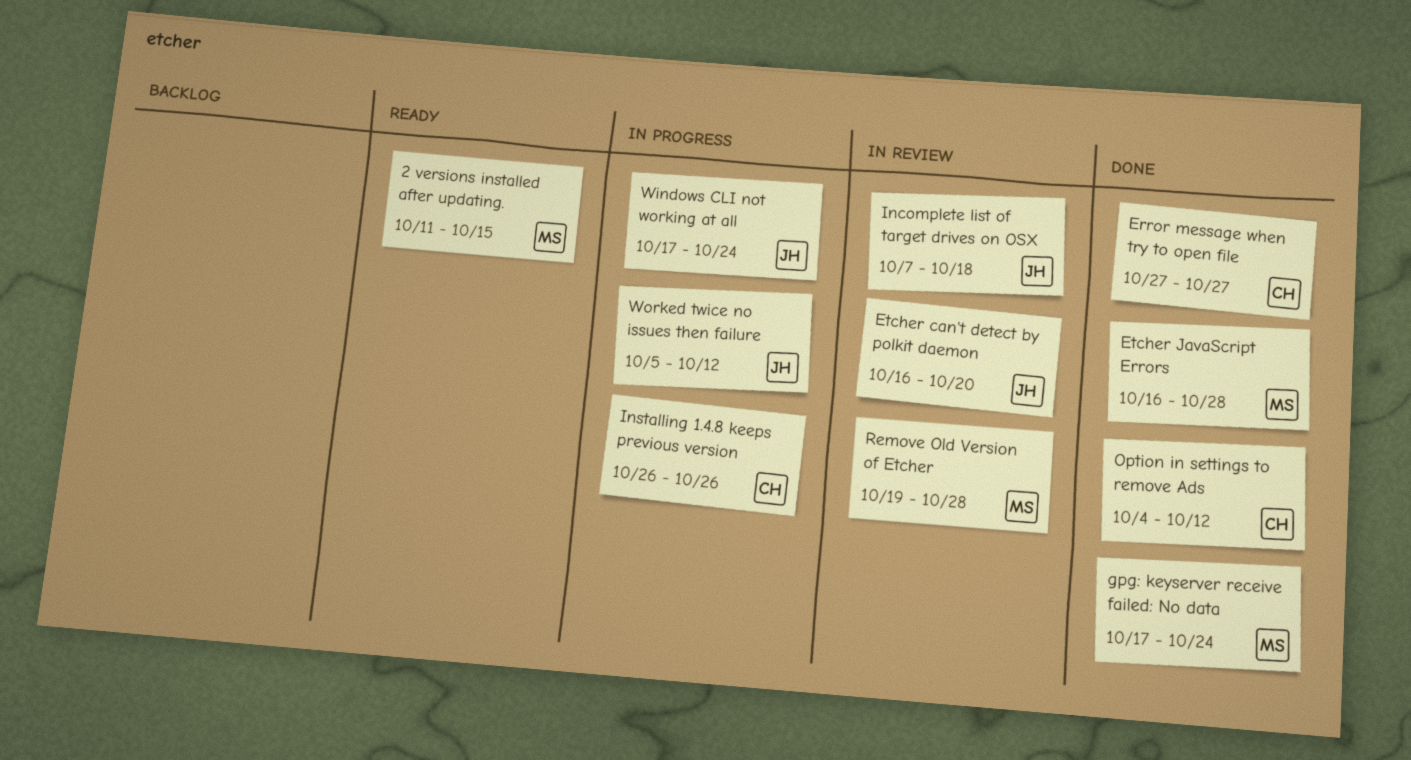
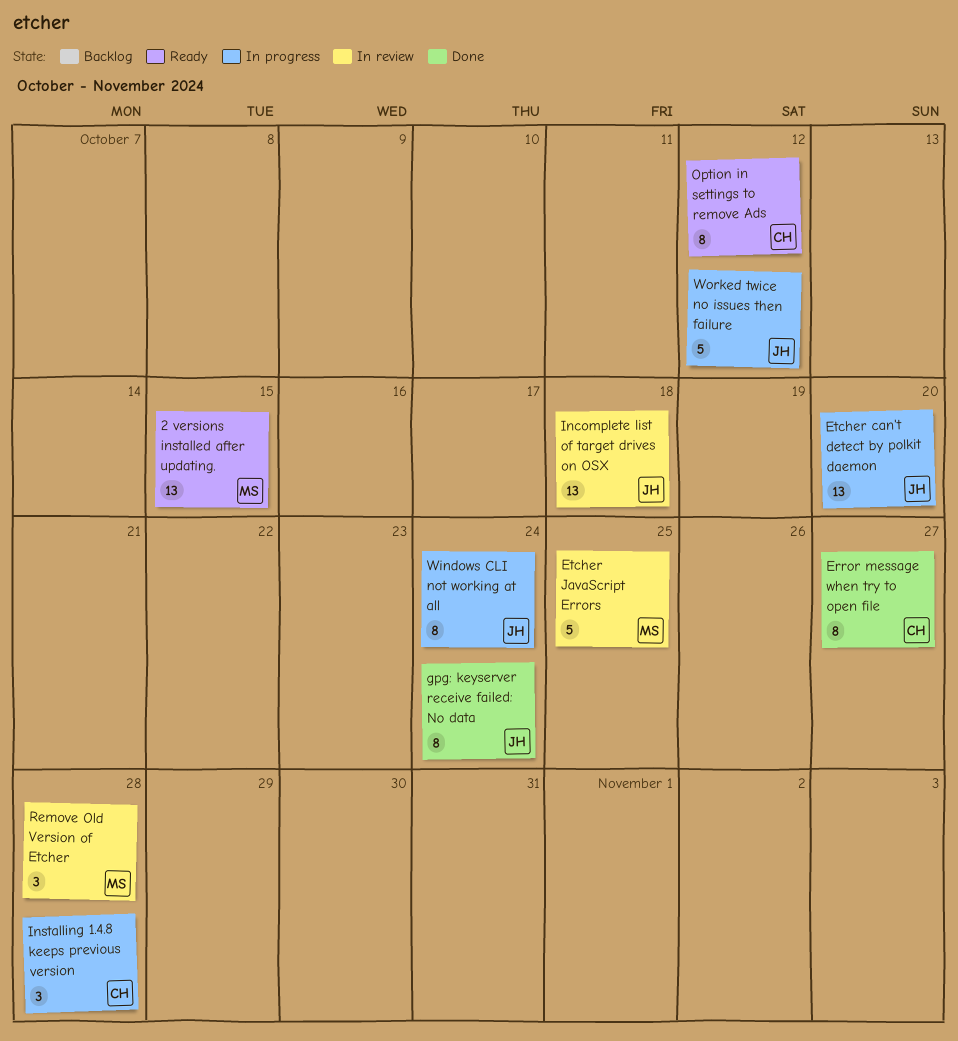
Etcher can't detect by polkit daemon, status: In review -> In progress
Etcher JavaScript Errors, status: Done -> In review
Etcher JavaScript Errors, due: Oct 28 -> Oct 25
gpg: keyserver receive failed: No data, owner: MS -> JH
Installing 1.4.8 keeps previous version, due: Oct 26 -> Oct 28
Option in settings to remove Ads, status: Done -> Ready

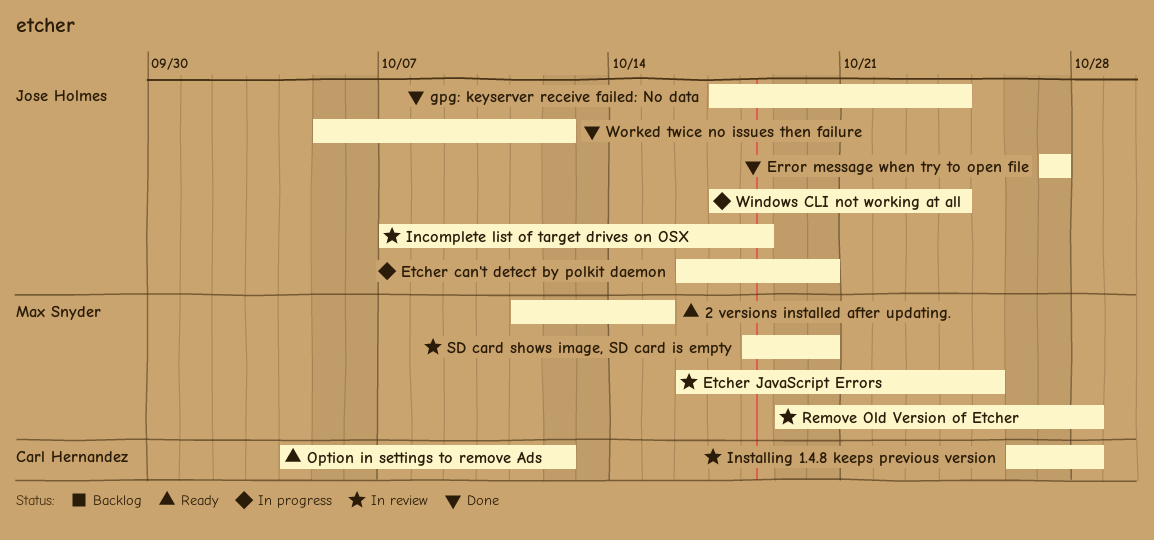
Error message when try to open file, owner: Carl Hernandez -> Jose Holmes
Installing 1.4.8 keeps previous version, status: In progress -> In review
SD card shows image, SD card is empty: none -> present
Worked twice no issues then failure, status: In progress -> Done

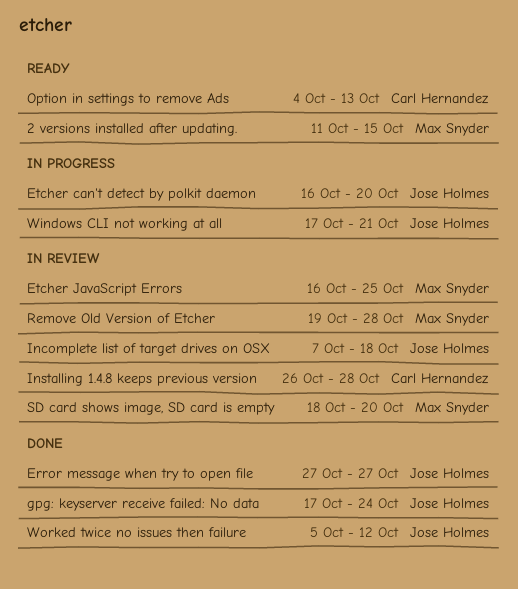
Option in settings to remove Ads, due: Oct 12 -> Oct 13
Windows CLI not working at all, due: Oct 24 -> Oct 21

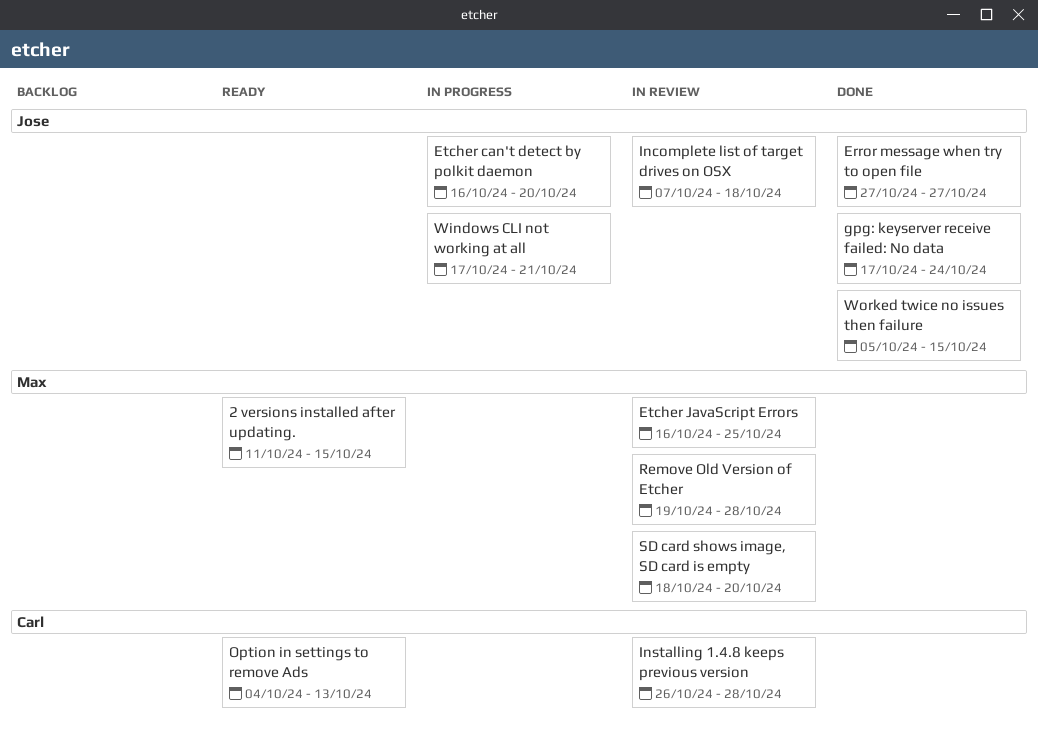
Worked twice no issues then failure, due: Oct 12 -> Oct 15

